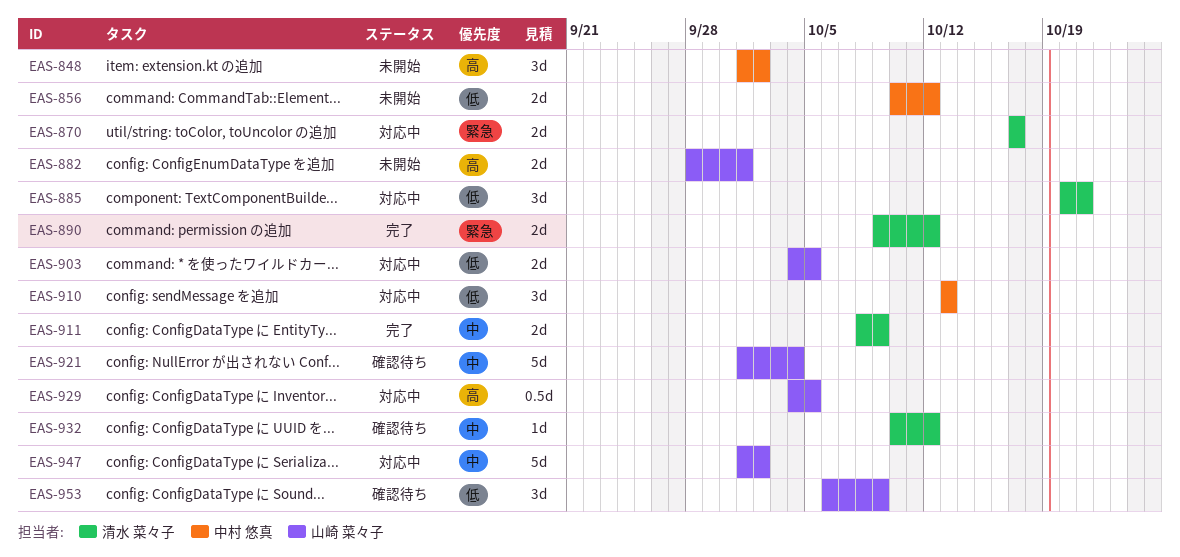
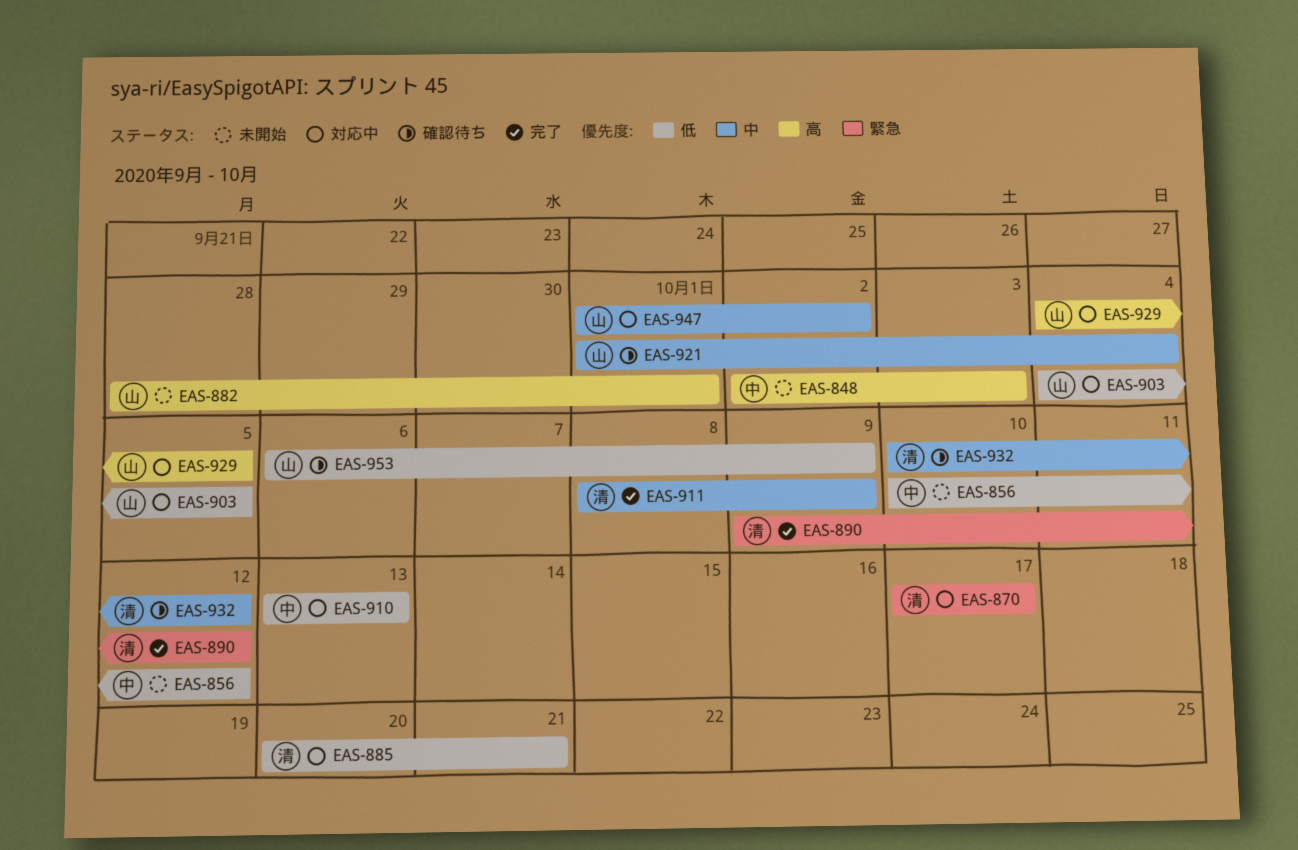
EAS-848, start: Oct 1 -> Oct 2
EAS-848, due: Oct 2 -> Oct 3

